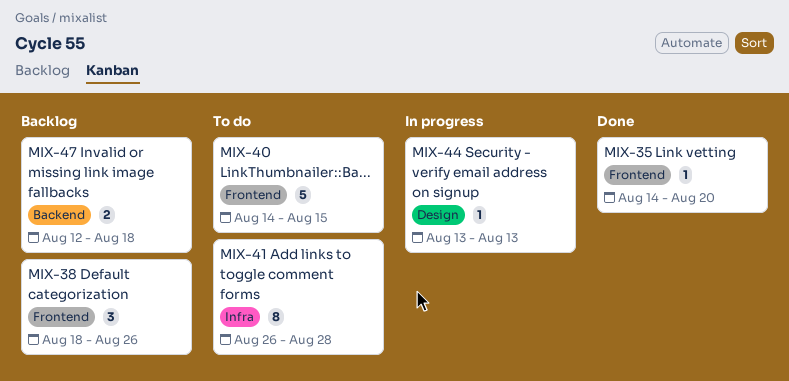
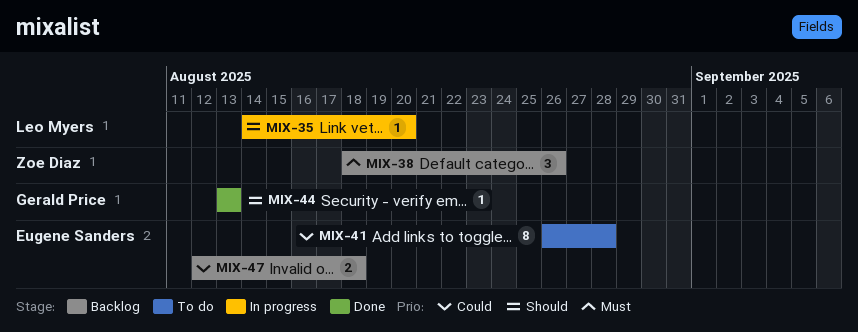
MIX-35, status: Done -> In progress
MIX-40: present -> none
MIX-44, status: In progress -> Done

